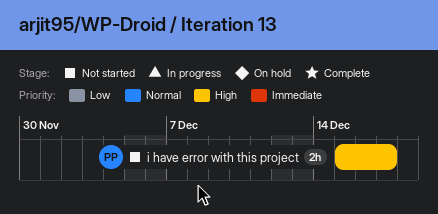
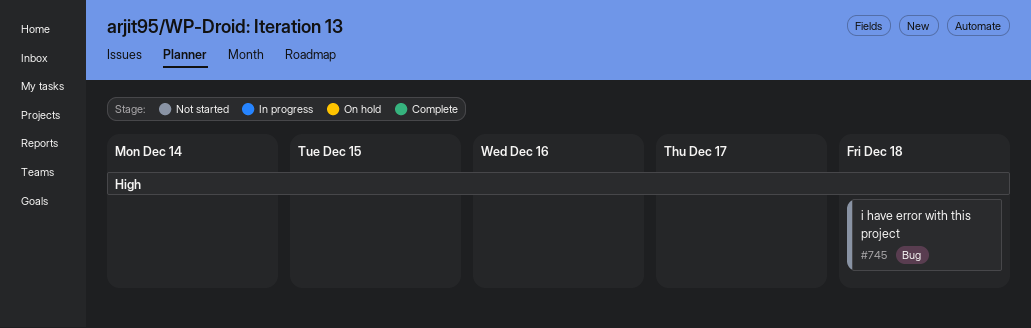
i have error with this project, due: Dec 17 -> Dec 18

